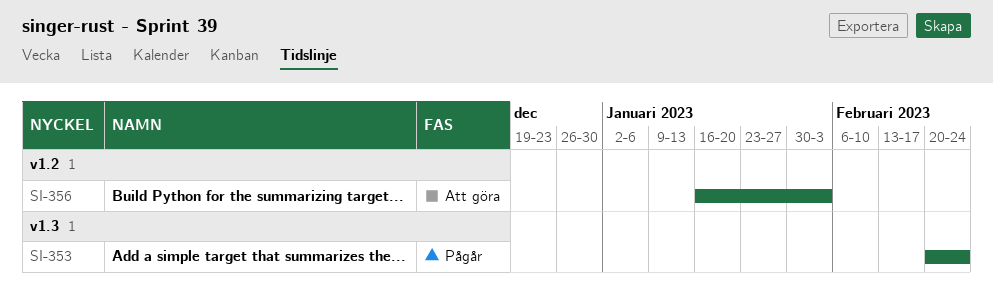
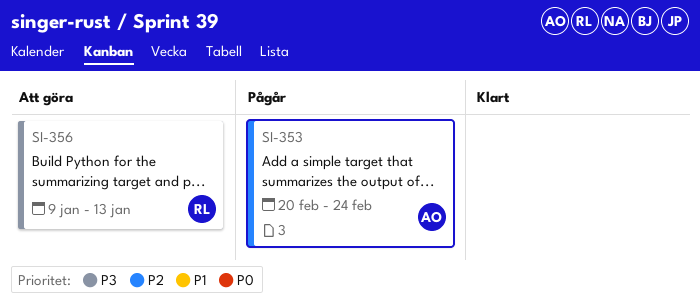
SI-356, start: Jan 16 -> Jan 9
SI-356, due: Feb 3 -> Jan 13

